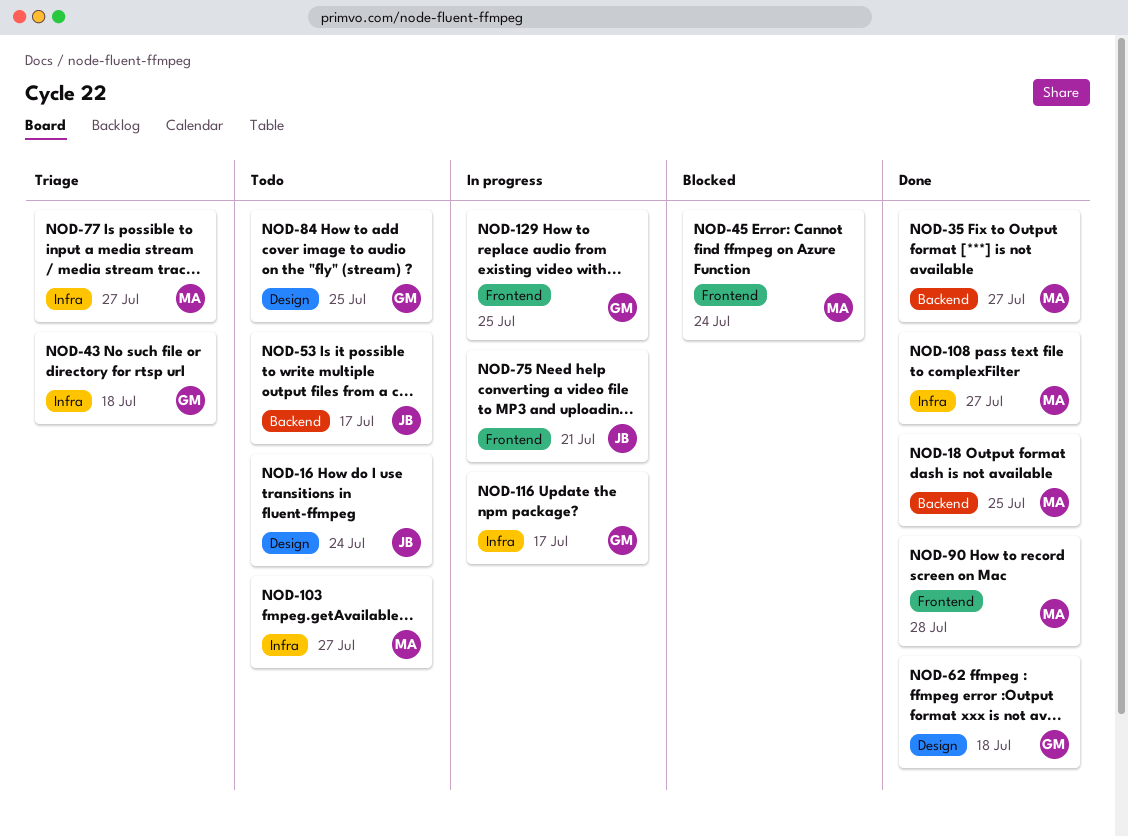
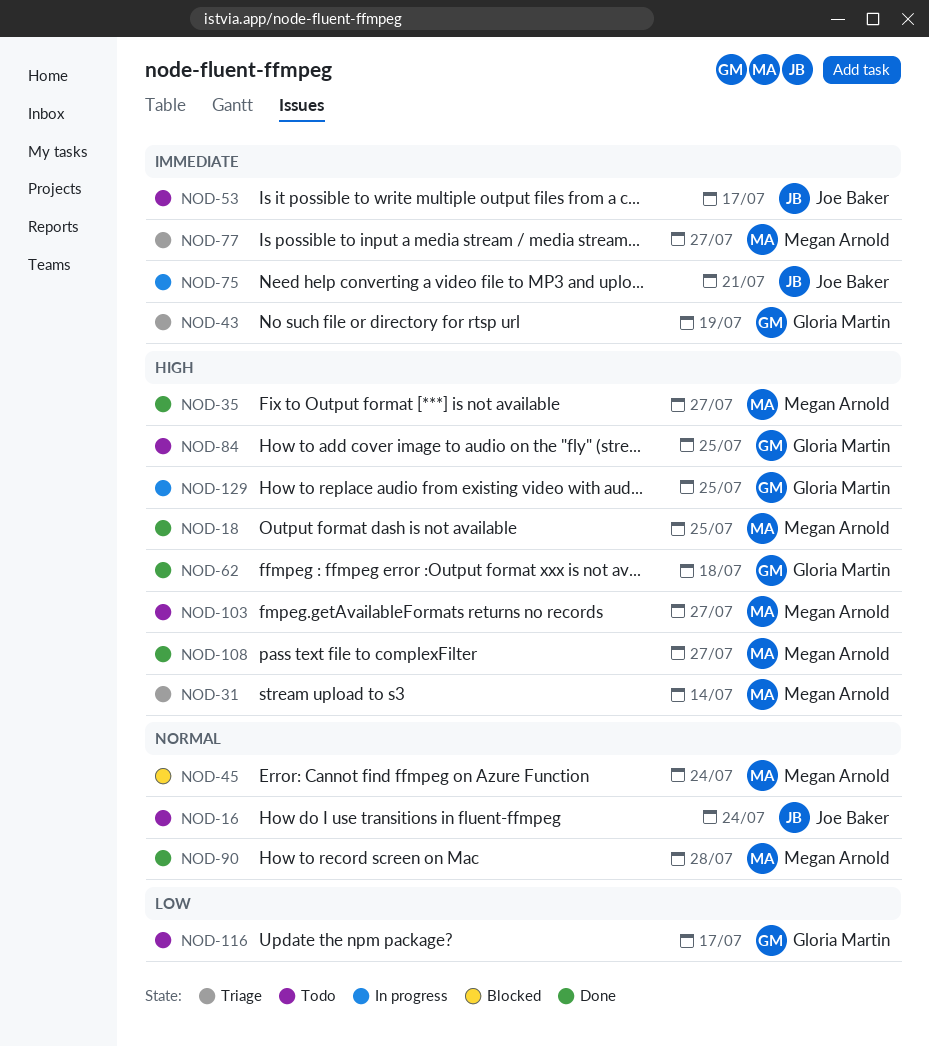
NOD-31: none -> present
NOD-43, due: Jul 18 -> Jul 19
NOD-116, status: In progress -> Todo

